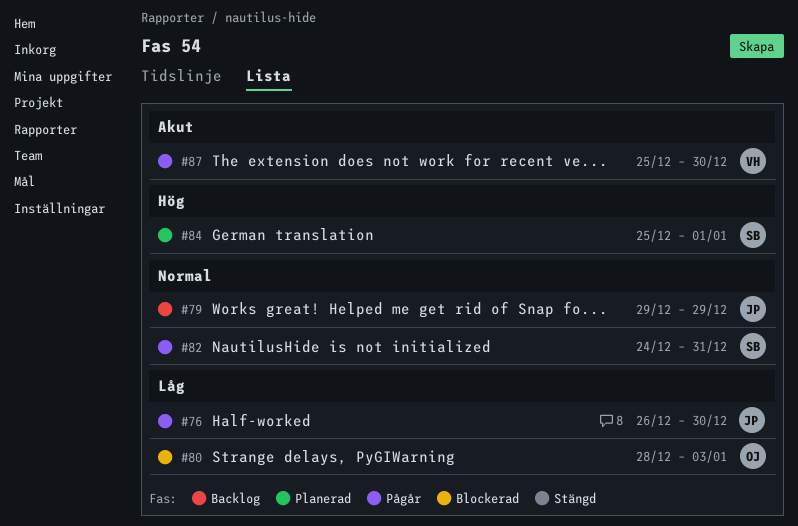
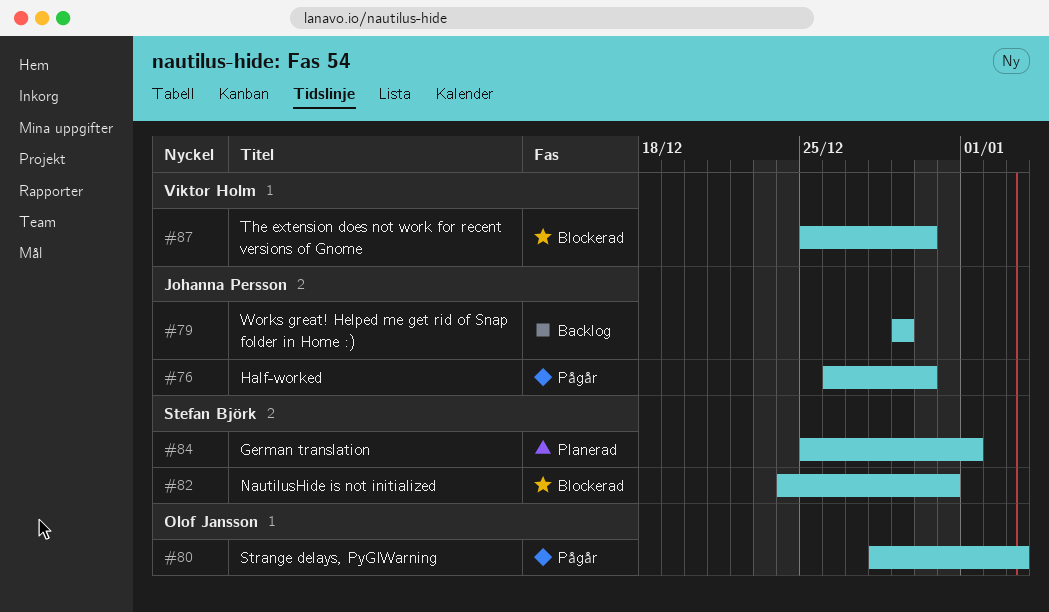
#80, status: Blockerad -> Pågår
#82, status: Pågår -> Blockerad
#87, status: Pågår -> Blockerad

